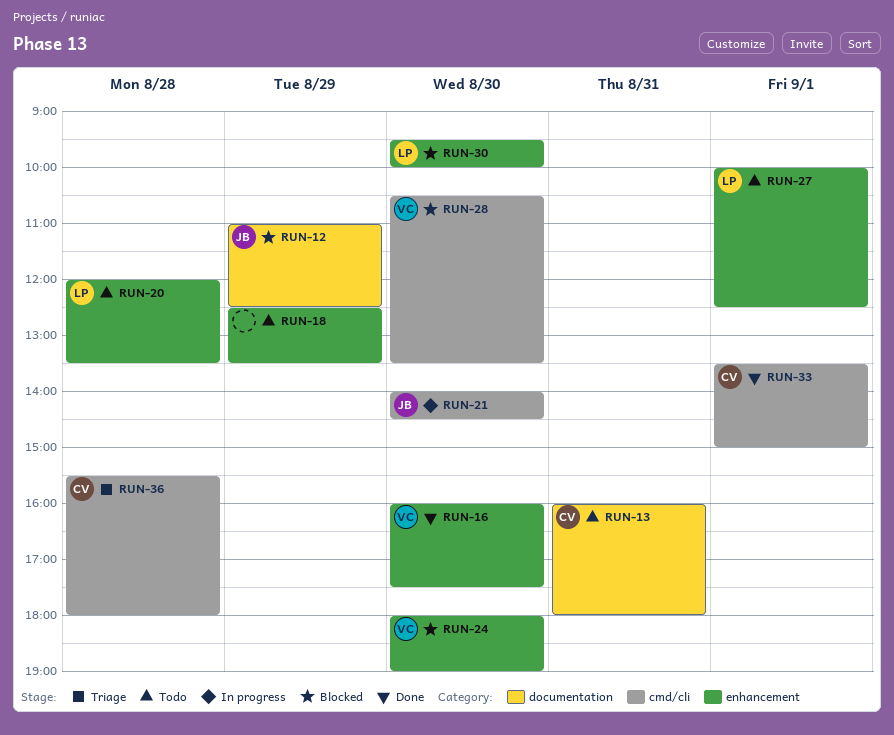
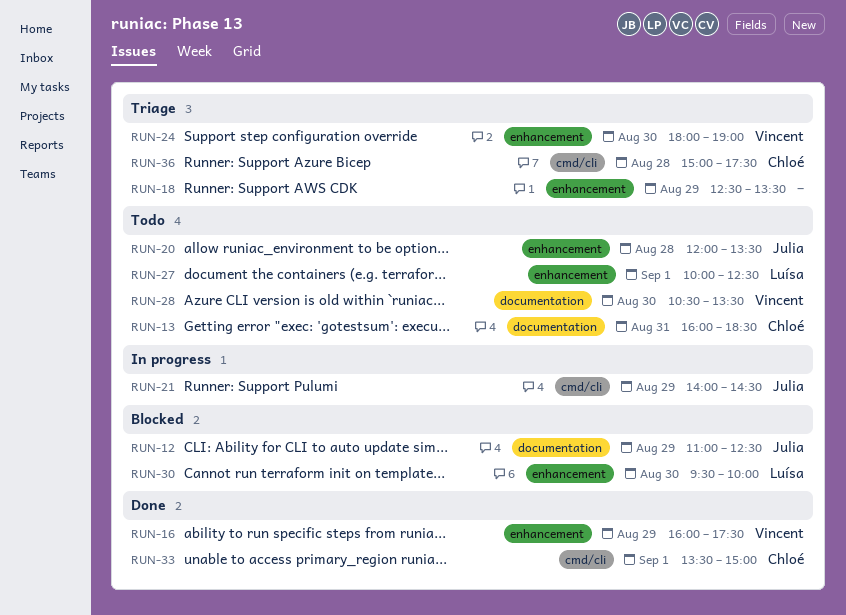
RUN-13, ends: 18:00 -> 18:30
RUN-16, day: Aug 30 -> Aug 29
RUN-18, status: Todo -> Triage
RUN-20, owner: Luísa -> Julia
RUN-21, day: Aug 30 -> Aug 29
RUN-24, status: Blocked -> Triage
RUN-28, status: Blocked -> Todo
RUN-28, label: cmd/cli -> documentation
RUN-36, begins: 15:30 -> 15:00
RUN-36, ends: 18:00 -> 17:30

